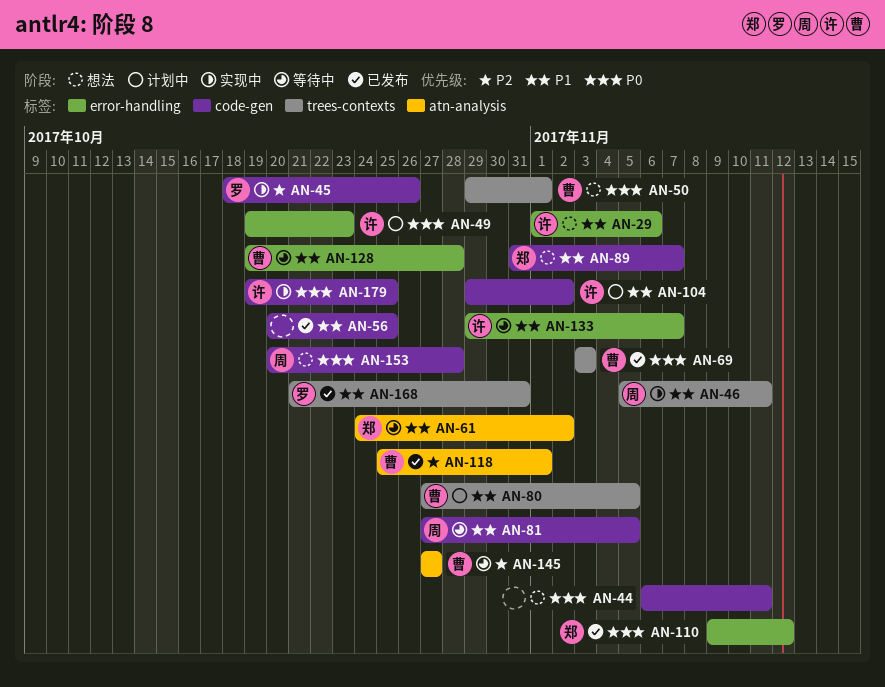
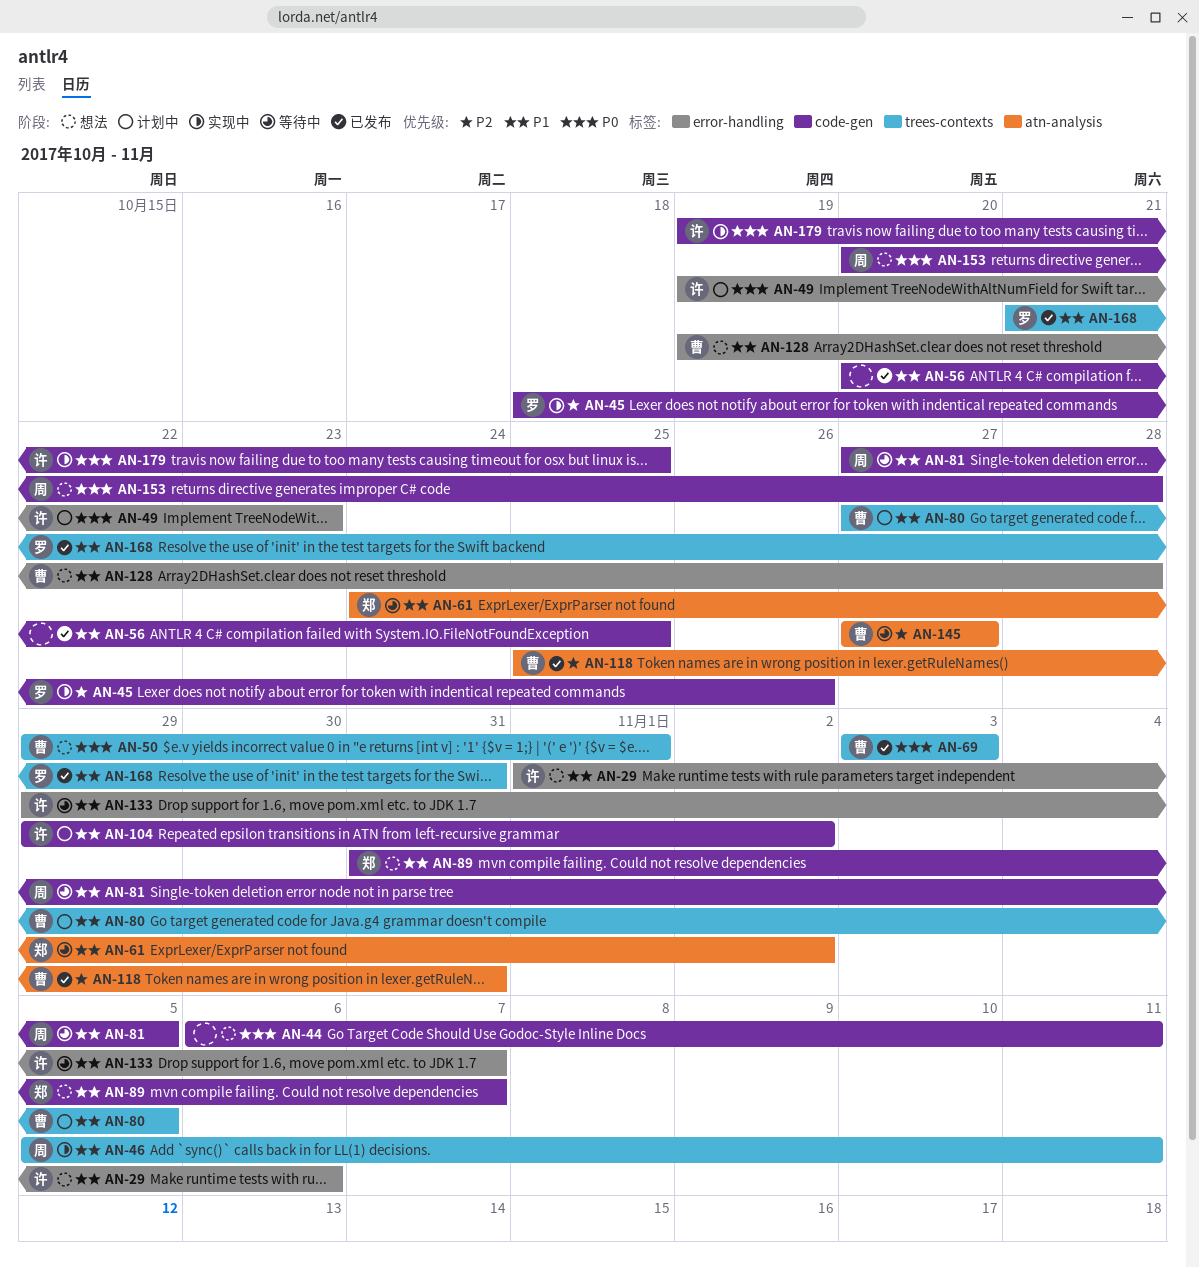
AN-110: present -> none
AN-118, due: Nov 1 -> Oct 31
AN-128, status: 等待中 -> 想法

